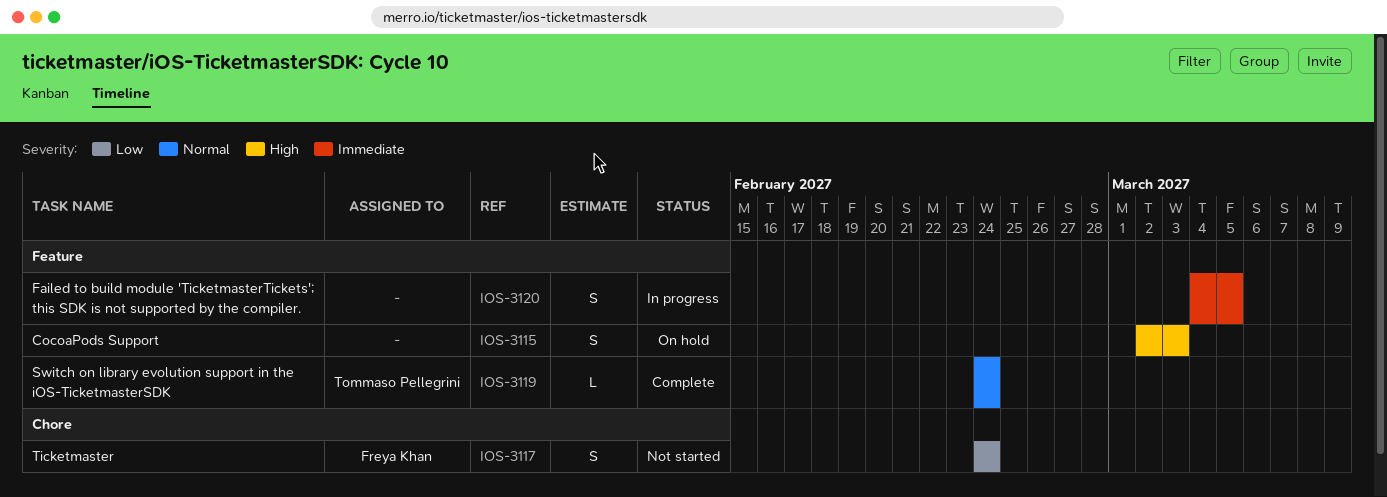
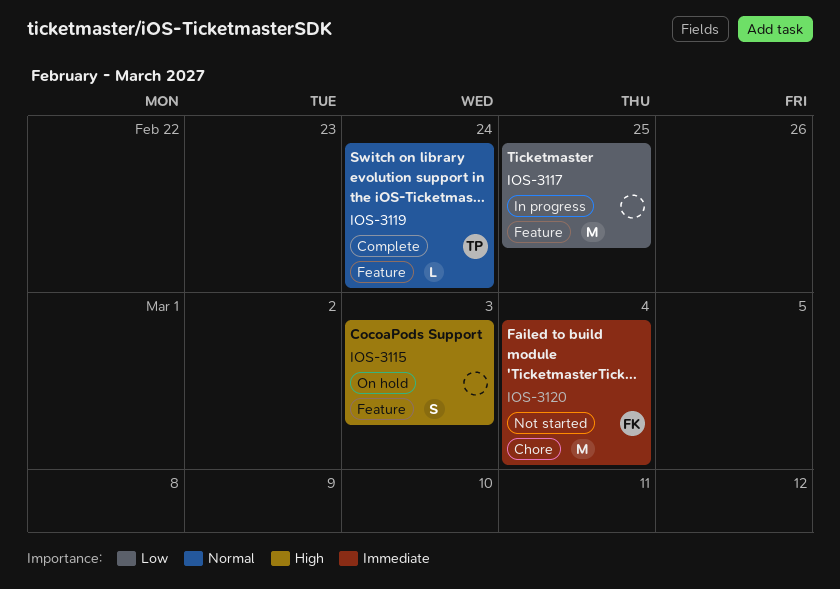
IOS-3117, status: Not started -> In progress
IOS-3117, owner: Freya Khan -> none
IOS-3117, label: Chore -> Feature
IOS-3117, estimate: S -> M
IOS-3117, due: Feb 24 -> Feb 25
IOS-3120, status: In progress -> Not started
IOS-3120, owner: none -> Freya Khan
IOS-3120, label: Feature -> Chore
IOS-3120, estimate: S -> M
IOS-3120, due: Mar 5 -> Mar 4

